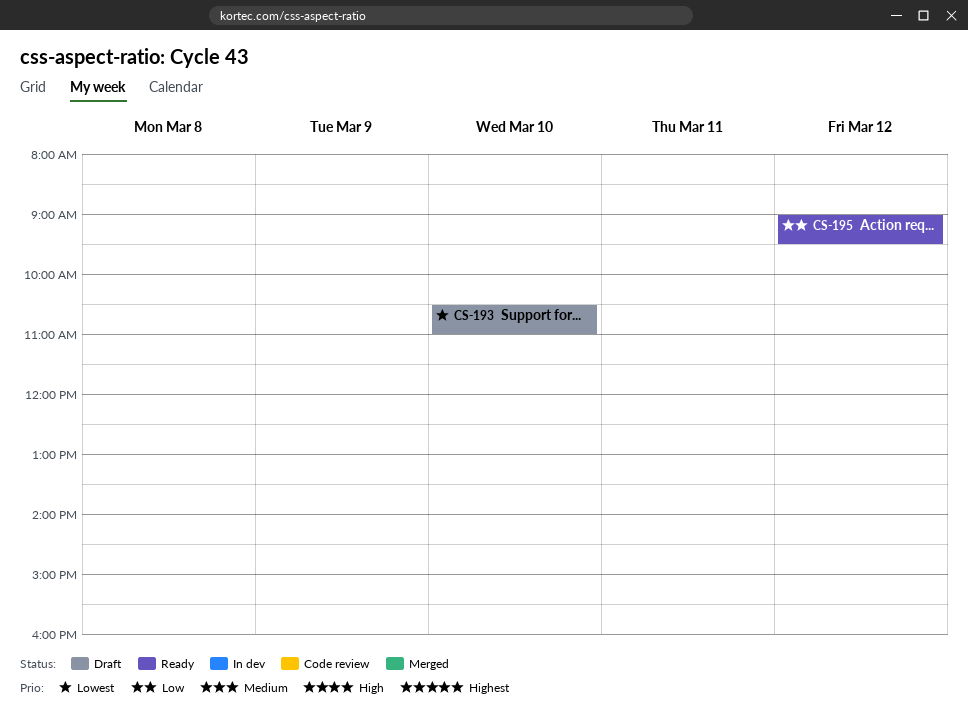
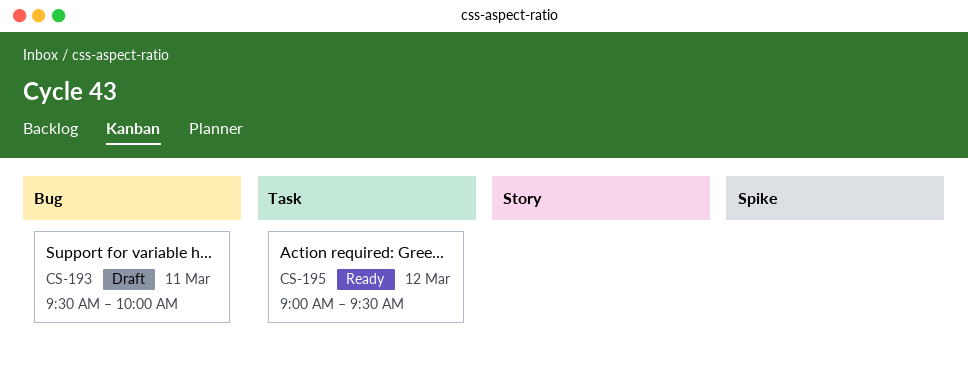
CS-193, day: Mar 10 -> Mar 11
CS-193, begins: 10:30 -> 09:30
CS-193, ends: 11:00 -> 10:00

